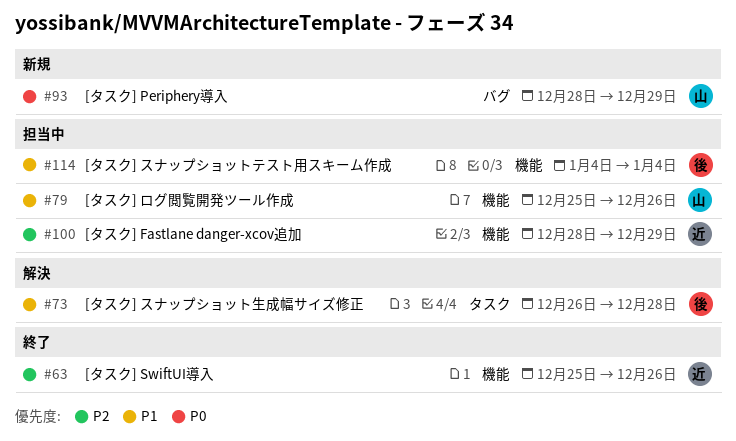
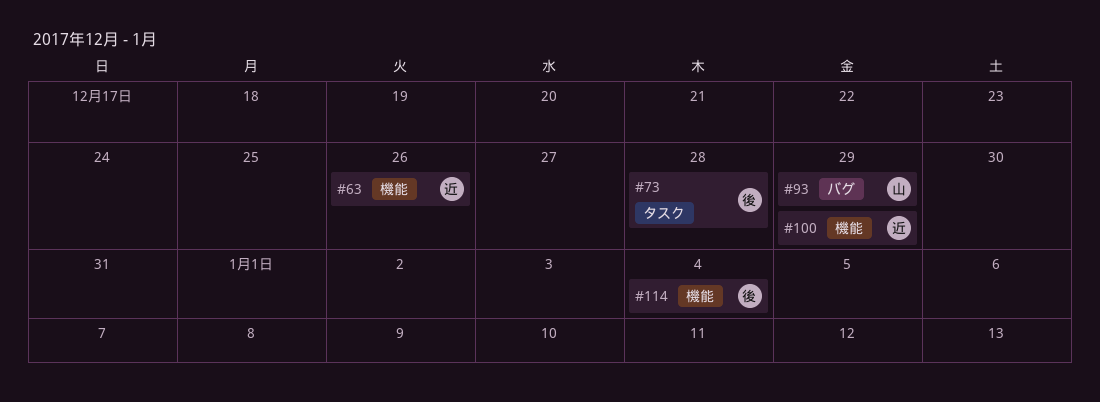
#79: present -> none

